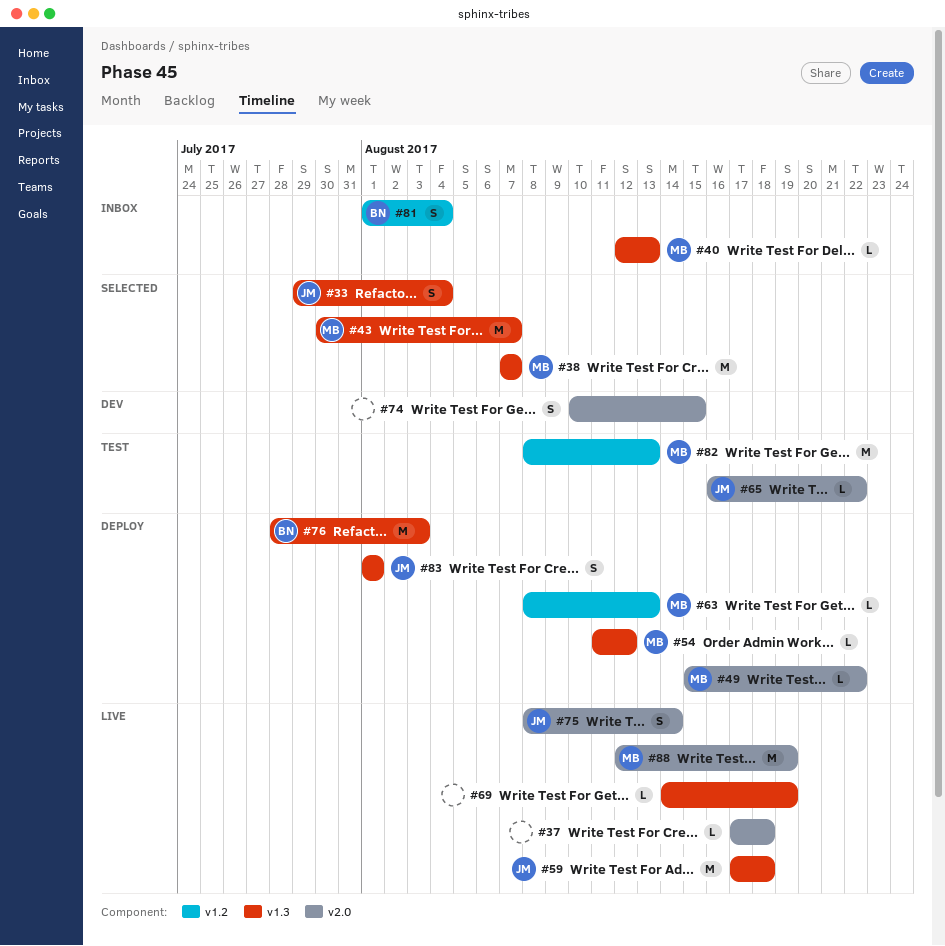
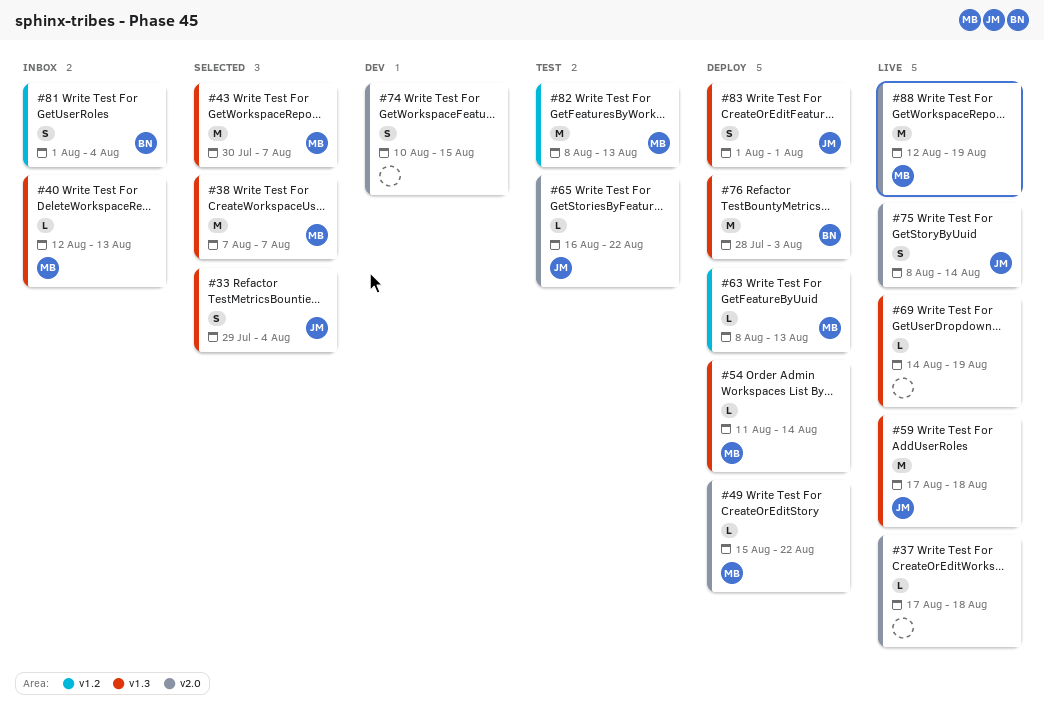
#54, due: Aug 12 -> Aug 14

